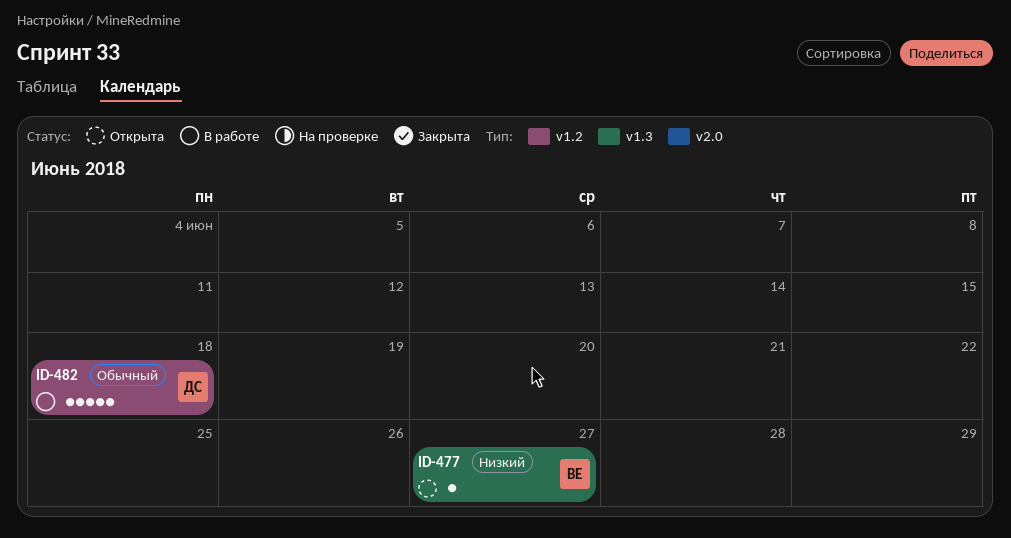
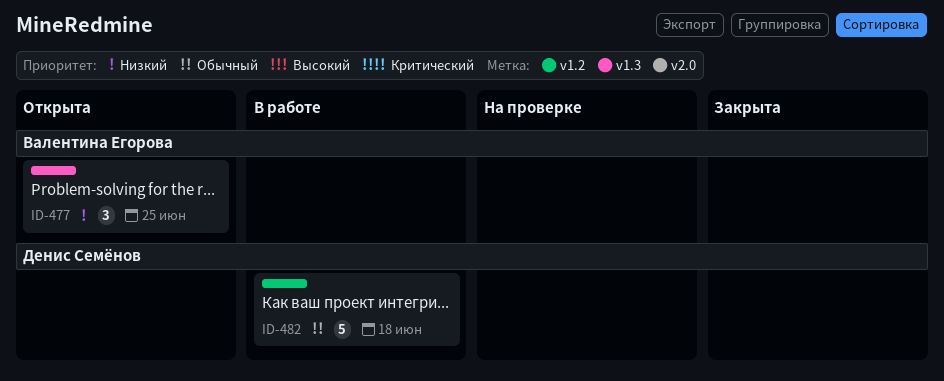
ID-477, estimate: 1 -> 3
ID-477, due: Jun 27 -> Jun 25

